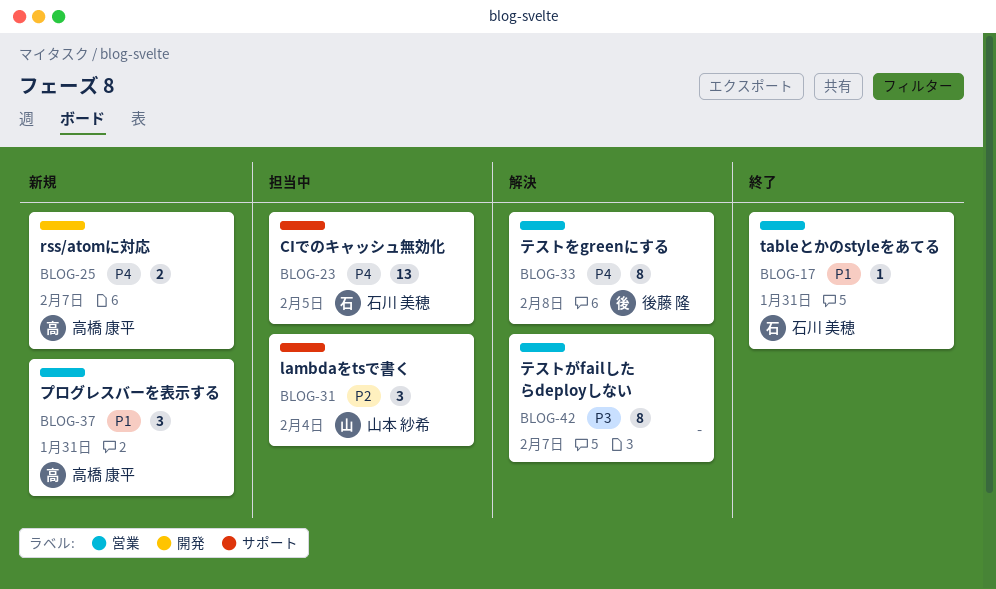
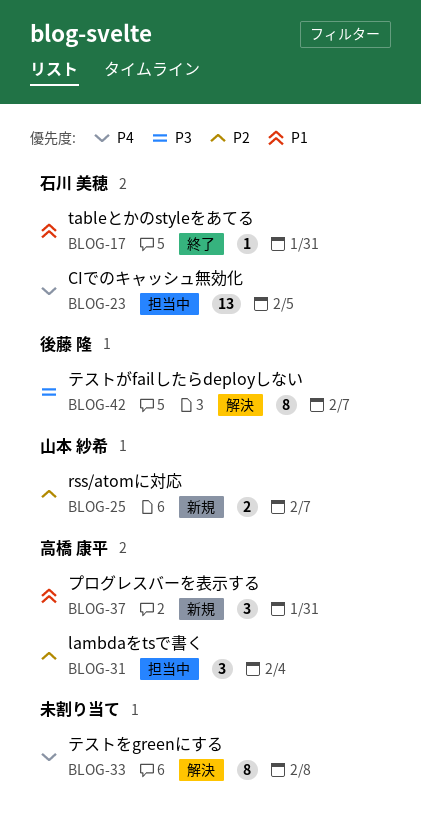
BLOG-25, owner: 高橋 康平 -> 山本 紗希
BLOG-25, priority: P4 -> P2
BLOG-31, owner: 山本 紗希 -> 高橋 康平
BLOG-33, owner: 後藤 隆 -> none
BLOG-42, owner: none -> 後藤 隆

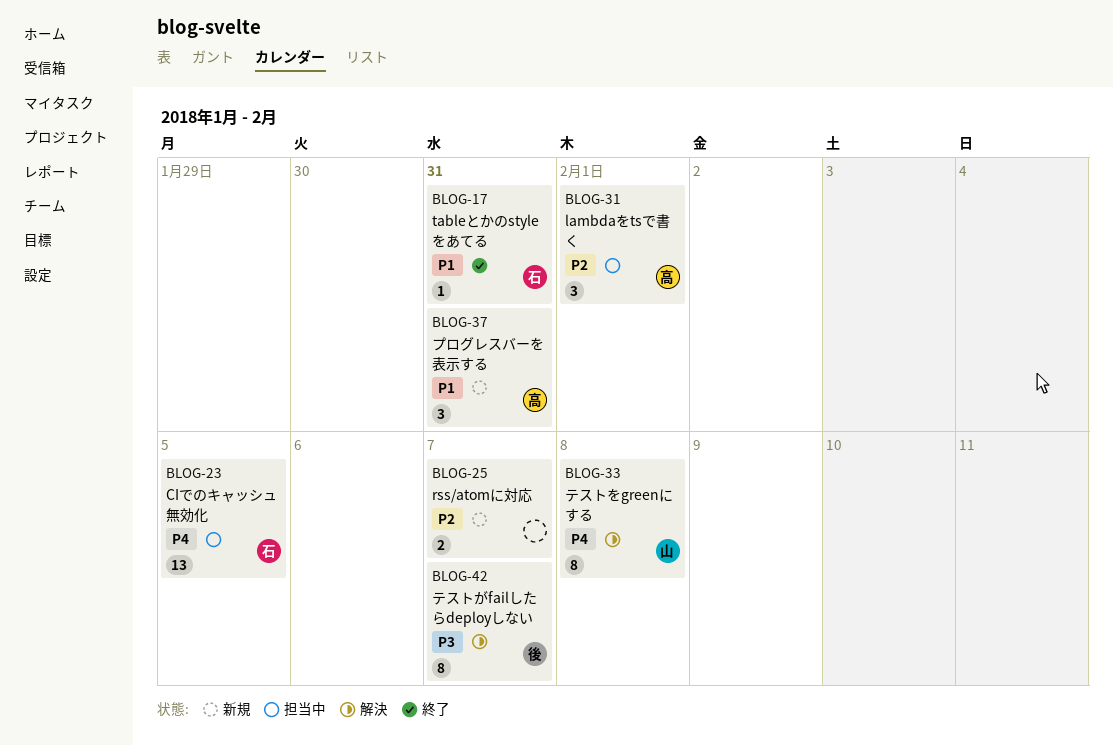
BLOG-25, owner: 山本 紗希 -> none
BLOG-31, due: Feb 4 -> Feb 1
BLOG-33, owner: none -> 山本 紗希

